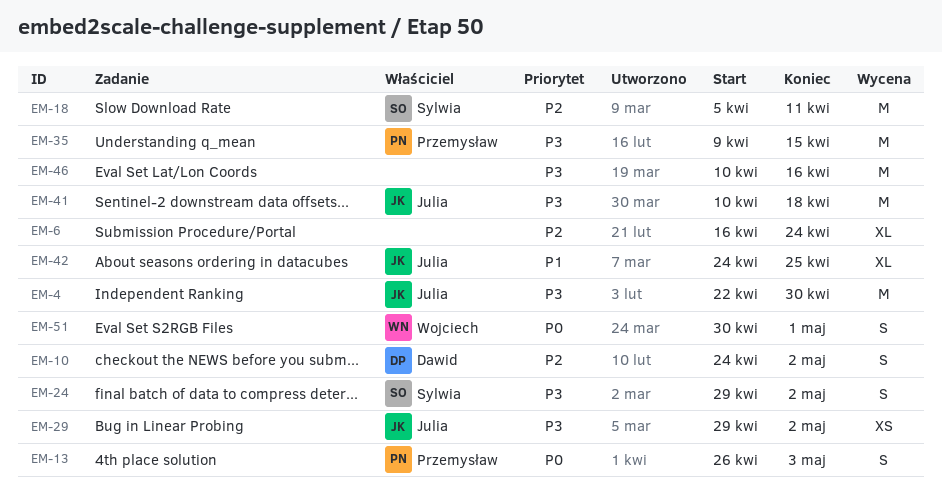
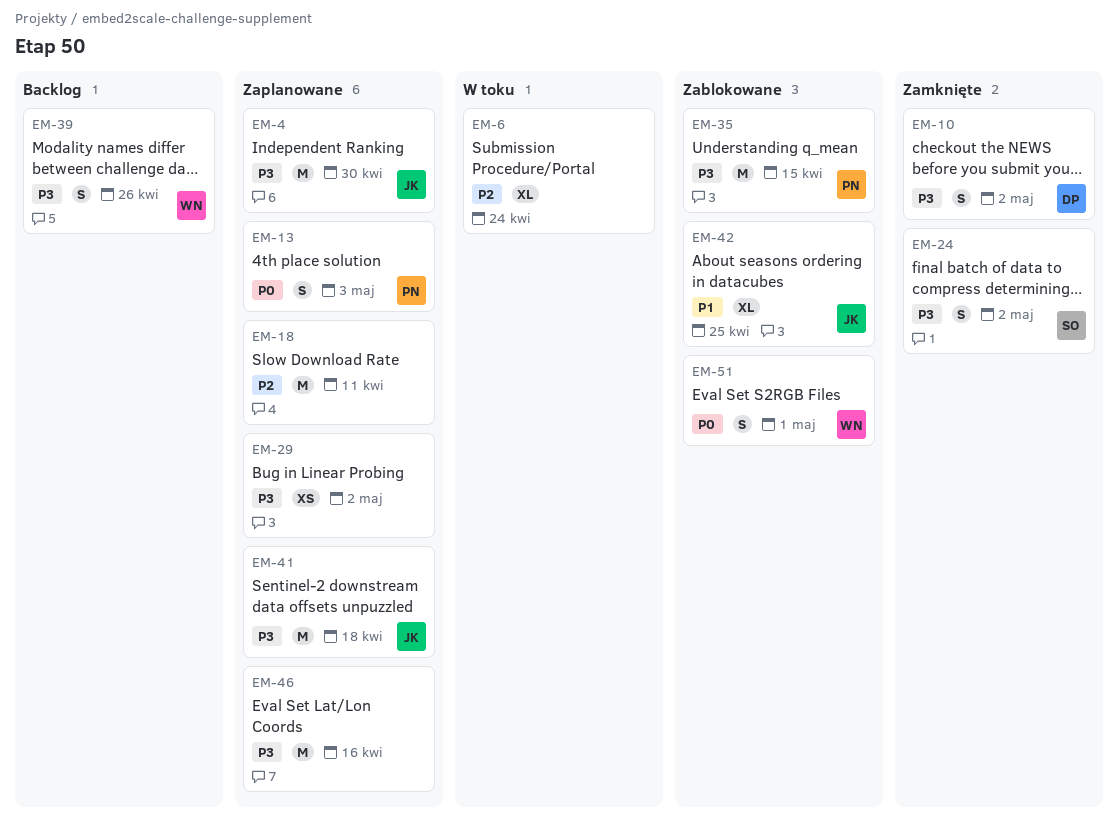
EM-10, priority: P2 -> P3
EM-18, owner: Sylwia -> none
EM-29, owner: Julia -> none
EM-39: none -> present

